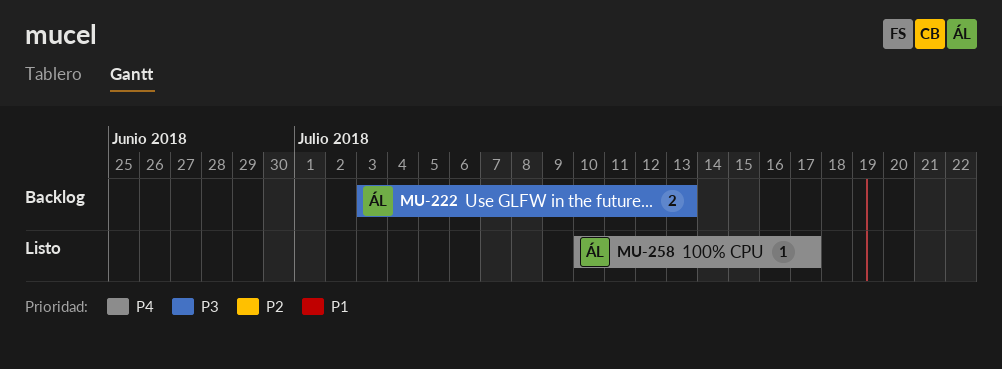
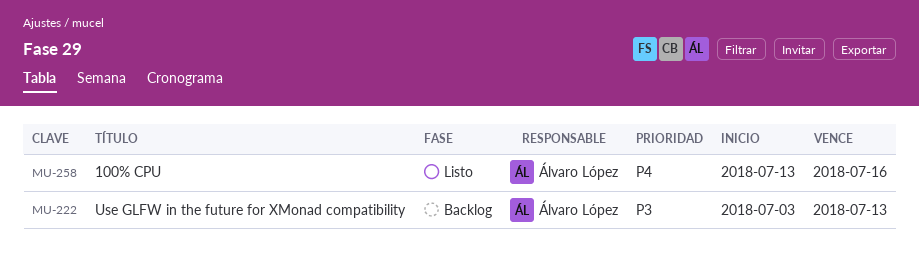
MU-258, start: Jul 10 -> Jul 13
MU-258, due: Jul 17 -> Jul 16

